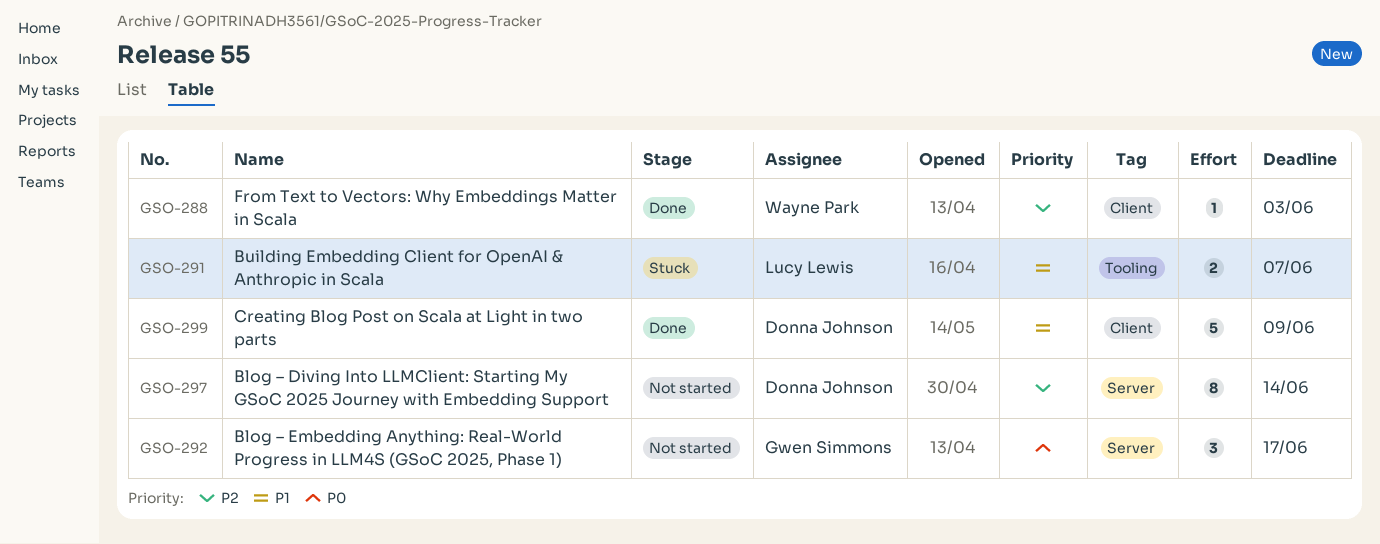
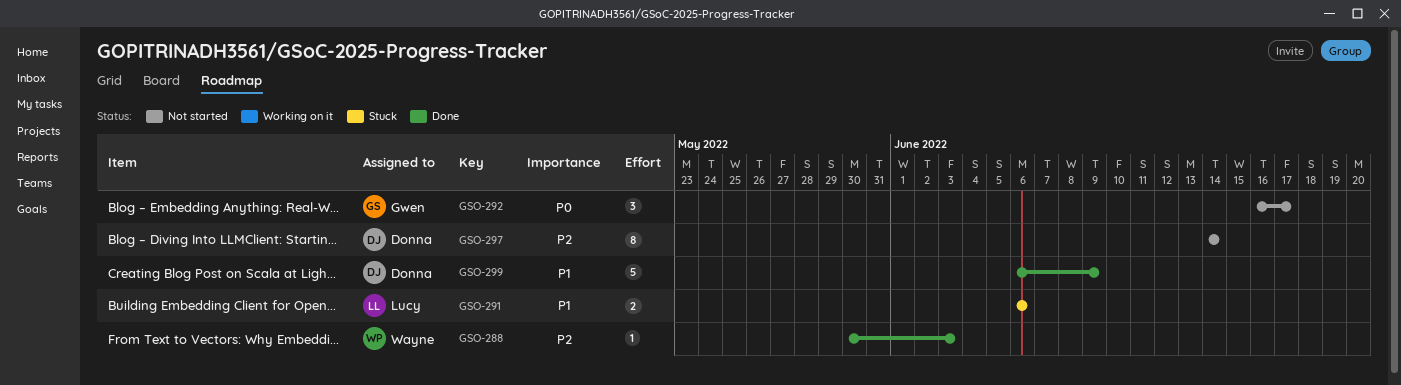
GSO-291, due: Jun 7 -> Jun 6

